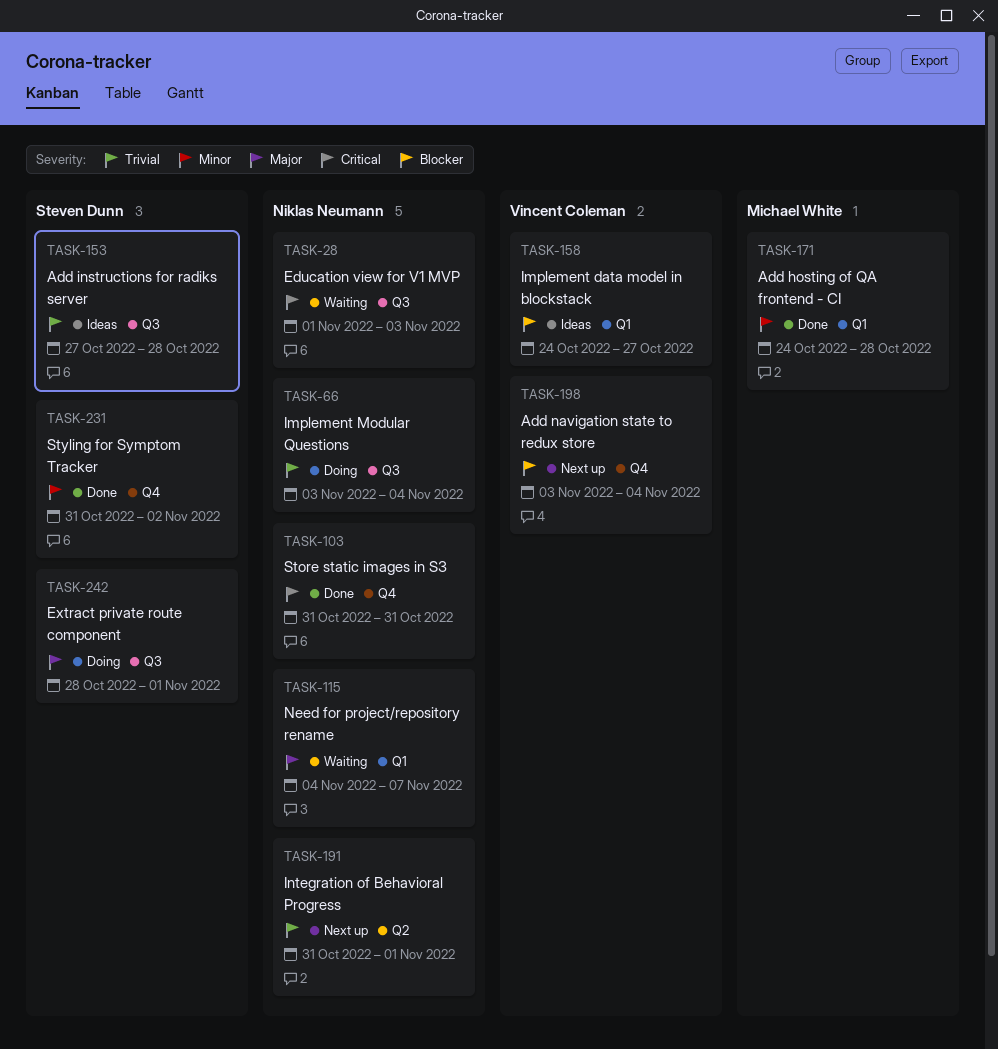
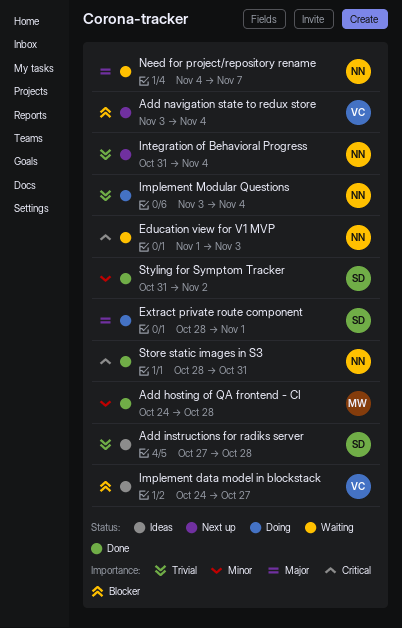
Integration of Behavioral Progress, due: Nov 1 -> Nov 4
Store static images in S3, start: Oct 31 -> Oct 28

